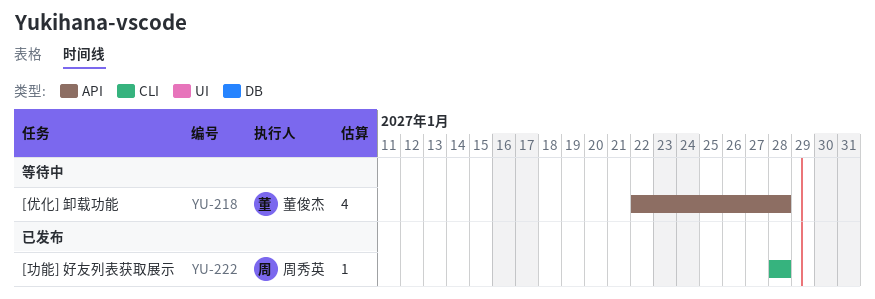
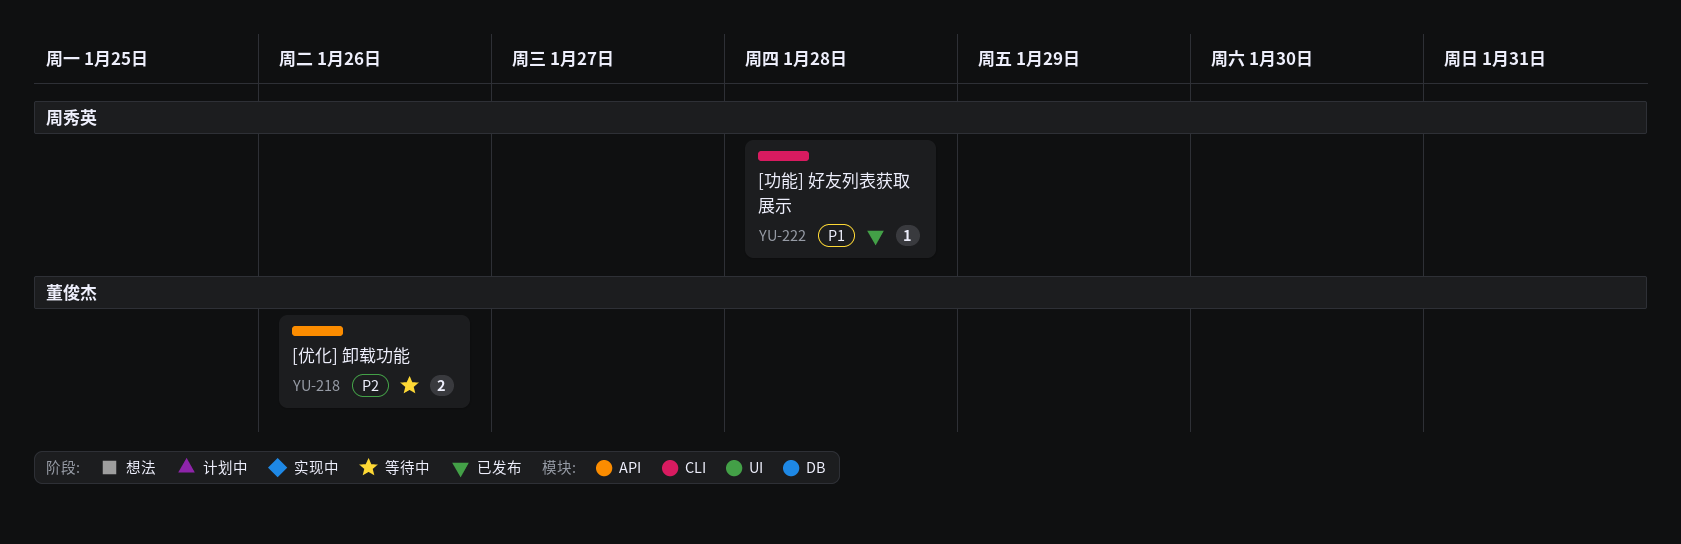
YU-218, estimate: 4 -> 2
YU-218, due: Jan 28 -> Jan 26

